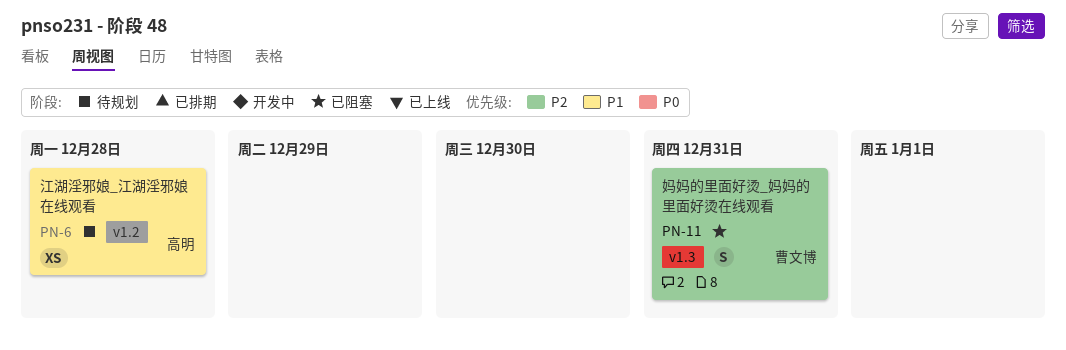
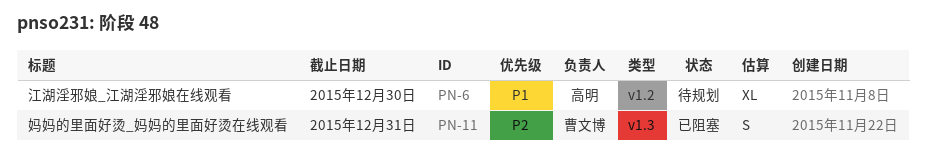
PN-6, estimate: XS -> XL
PN-6, due: Dec 28 -> Dec 30

